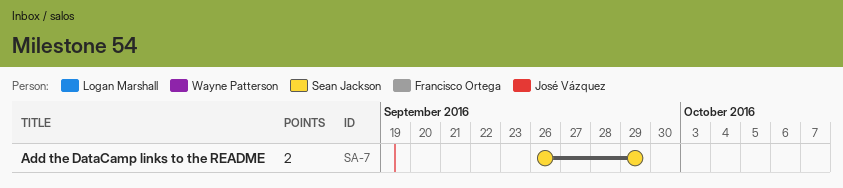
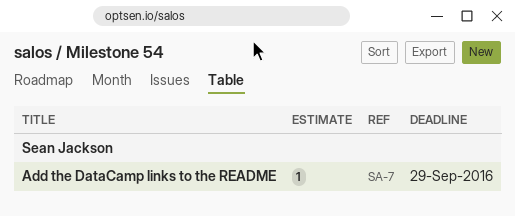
SA-7, estimate: 2 -> 1

